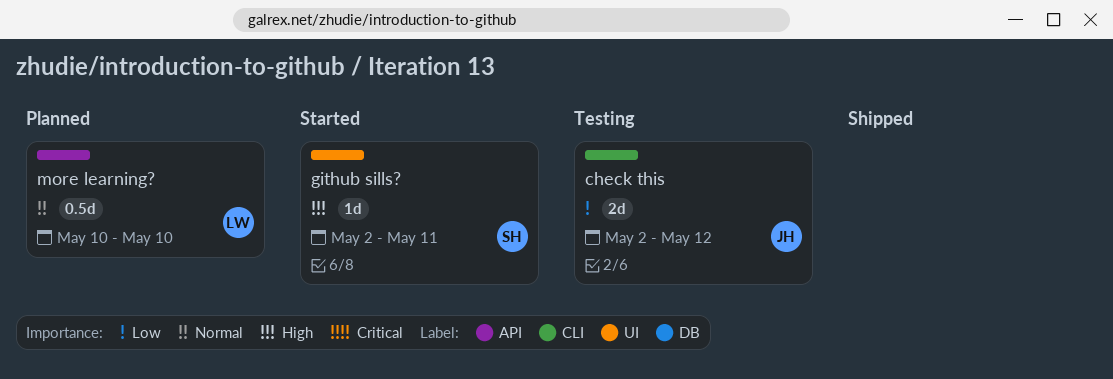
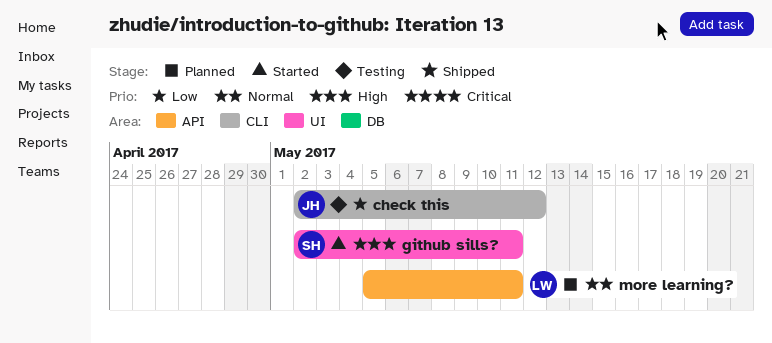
more learning?, start: May 10 -> May 5
more learning?, due: May 10 -> May 11

